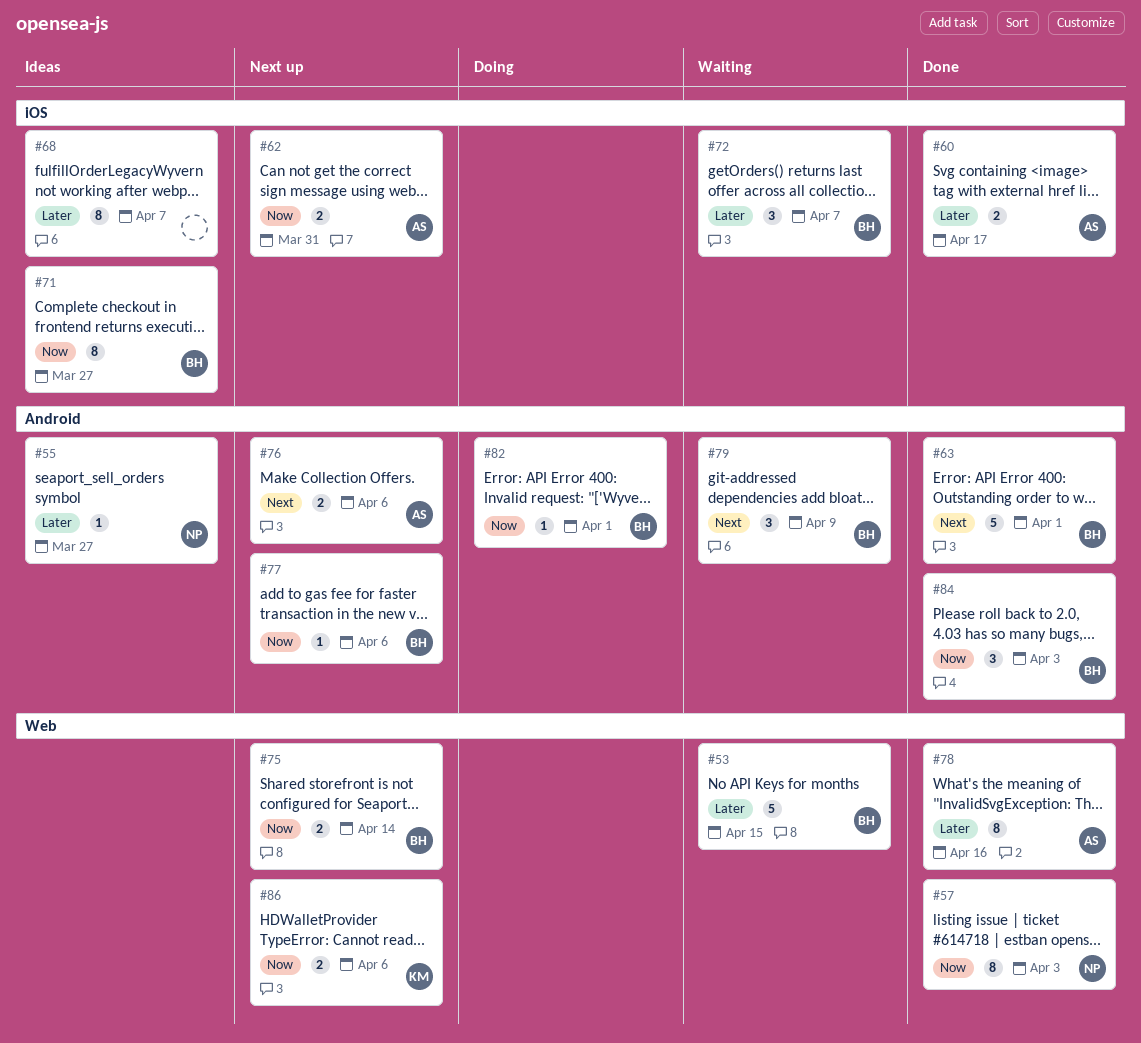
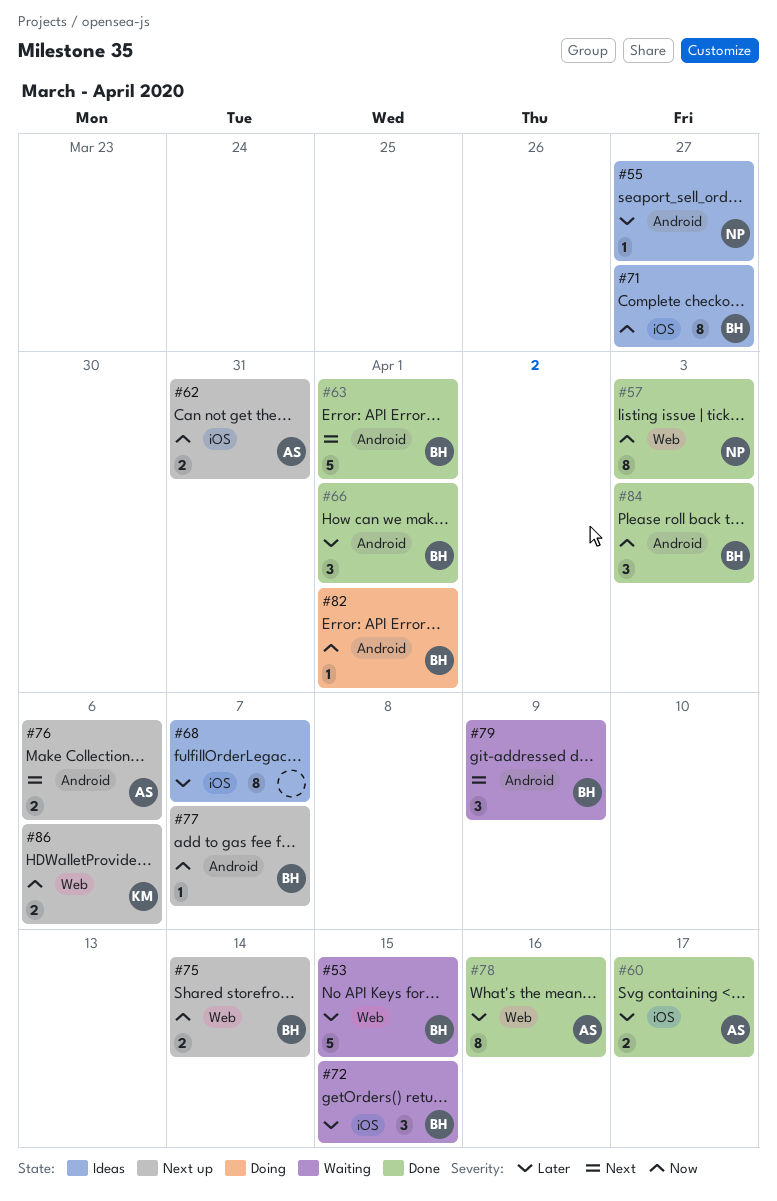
#66: none -> present
#72, due: Apr 7 -> Apr 15
#77, due: Apr 6 -> Apr 7

